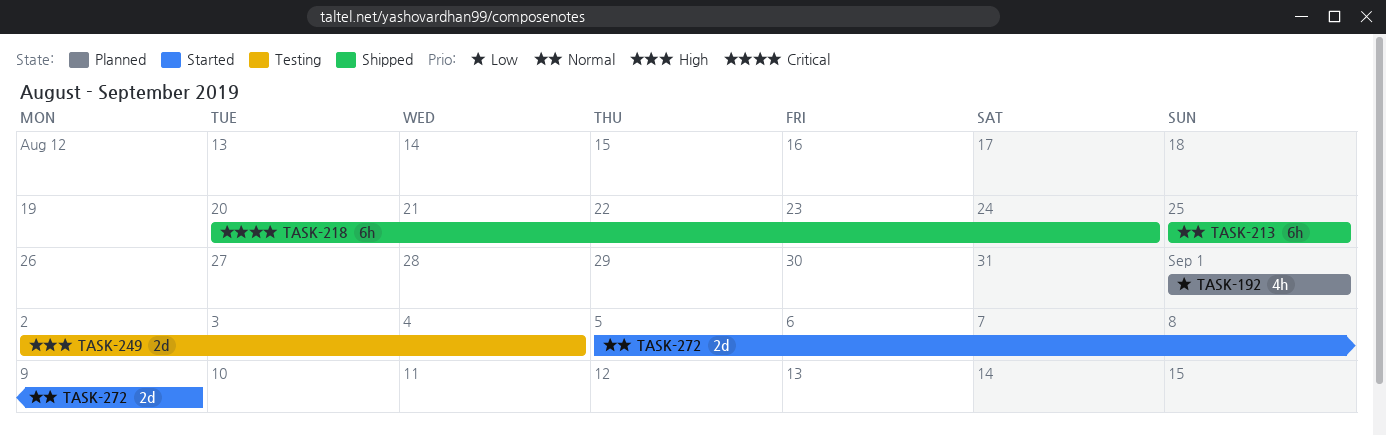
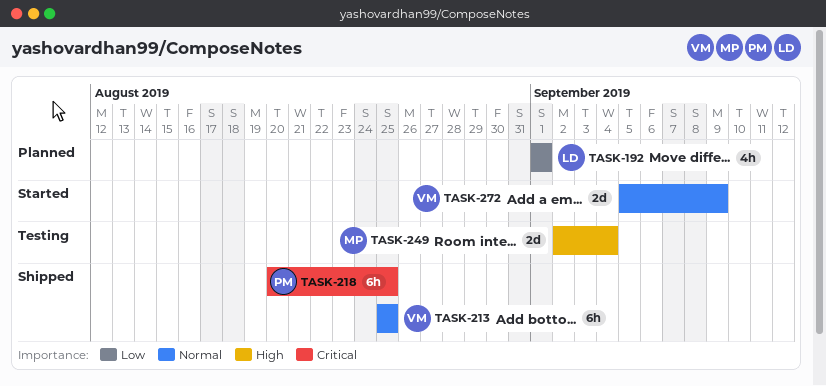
TASK-218, due: Aug 24 -> Aug 25

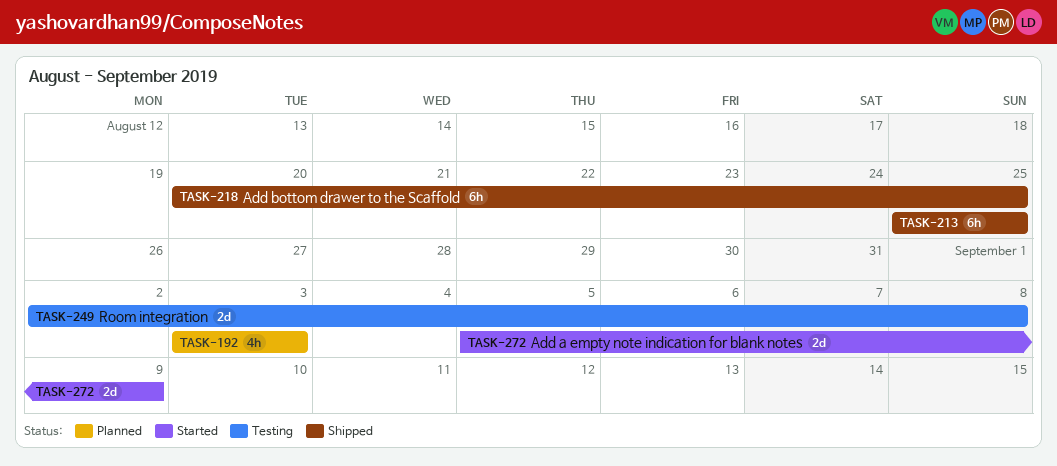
TASK-192, start: Sep 1 -> Sep 3
TASK-192, due: Sep 1 -> Sep 3
TASK-249, due: Sep 4 -> Sep 8

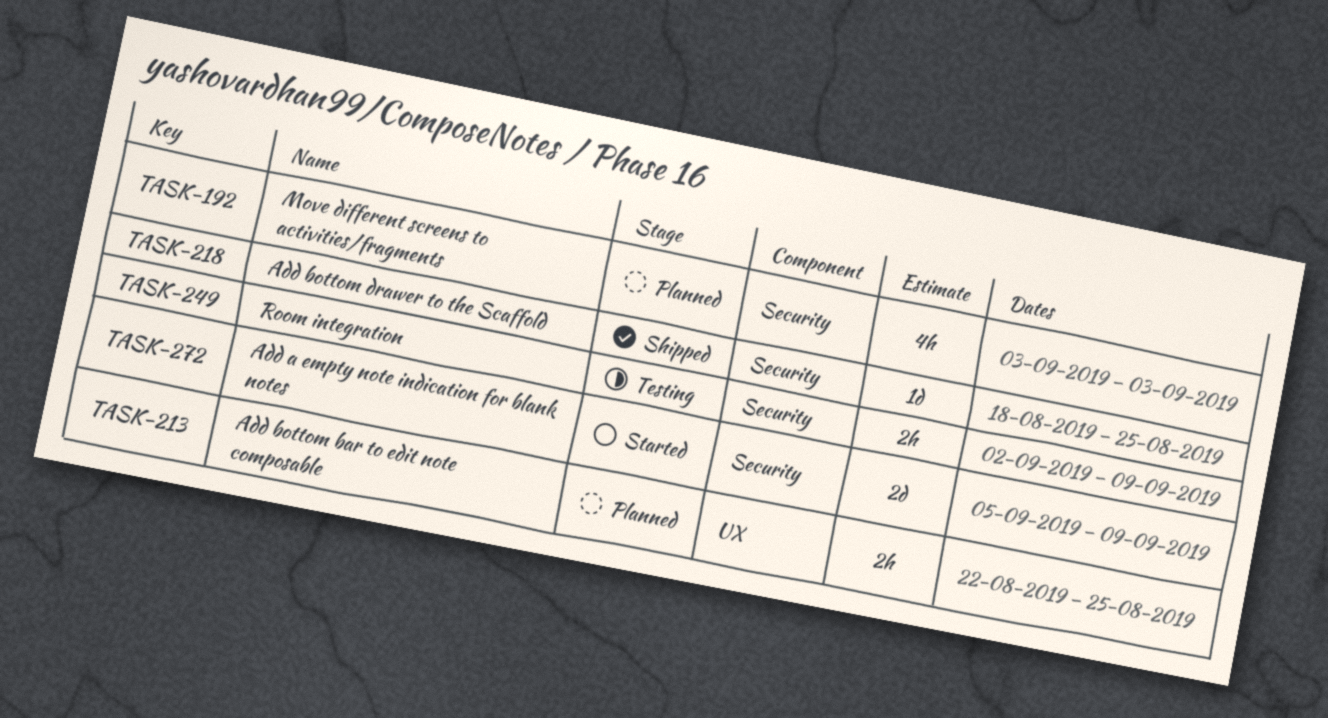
TASK-213, status: Shipped -> Planned
TASK-213, estimate: 6h -> 2h
TASK-213, start: Aug 25 -> Aug 22
TASK-218, estimate: 6h -> 1d
TASK-218, start: Aug 20 -> Aug 18
TASK-249, estimate: 2d -> 2h
TASK-249, due: Sep 8 -> Sep 9

